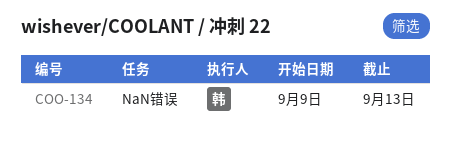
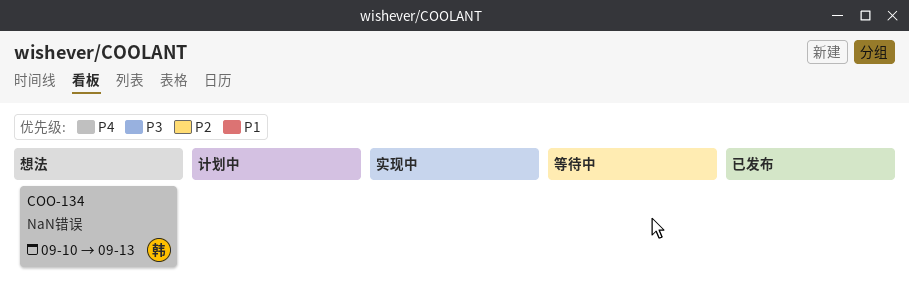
COO-134, start: Sep 9 -> Sep 10

